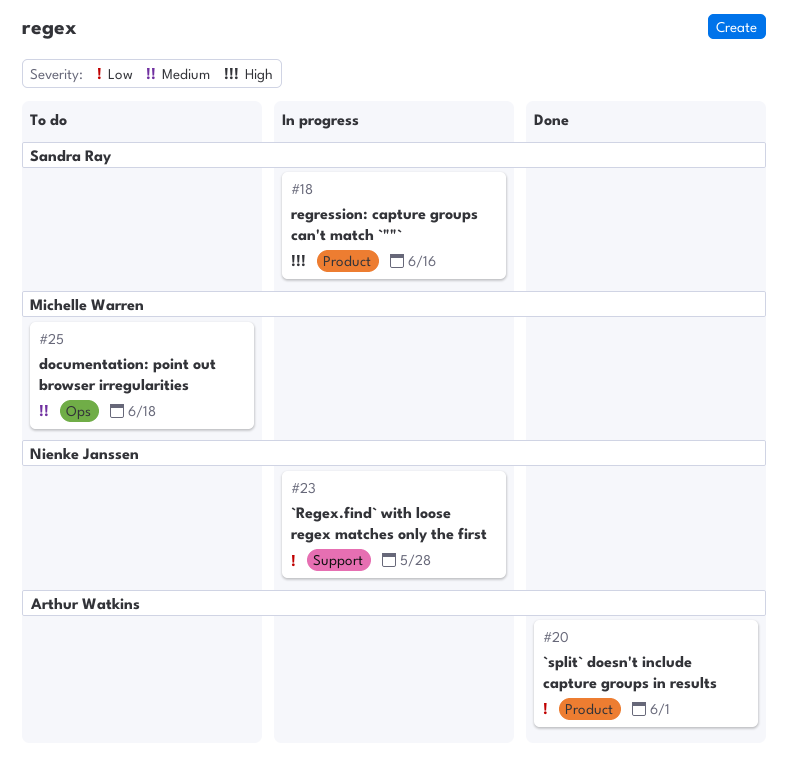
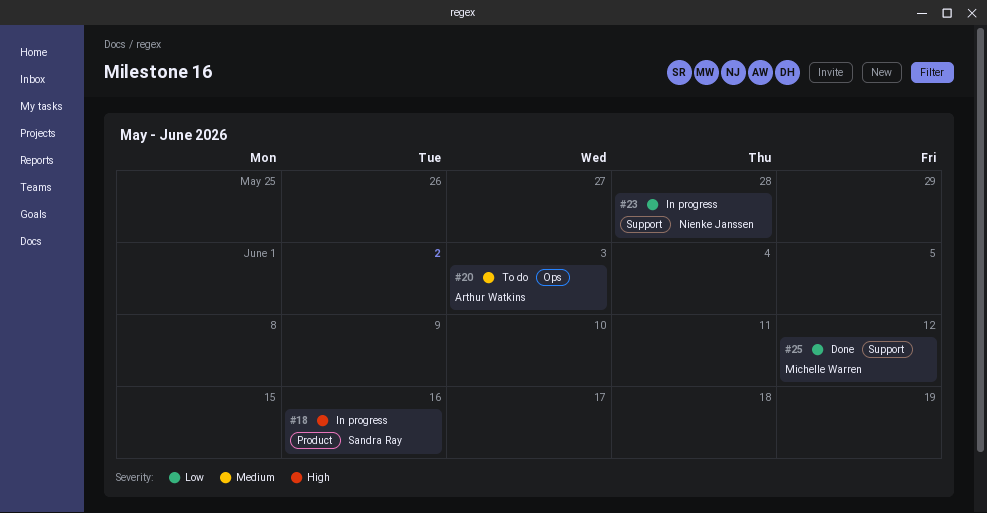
#20, status: Done -> To do
#20, priority: Low -> Medium
#20, label: Product -> Ops
#20, due: Jun 1 -> Jun 3
#25, status: To do -> Done
#25, priority: Medium -> Low
#25, label: Ops -> Support
#25, due: Jun 18 -> Jun 12

